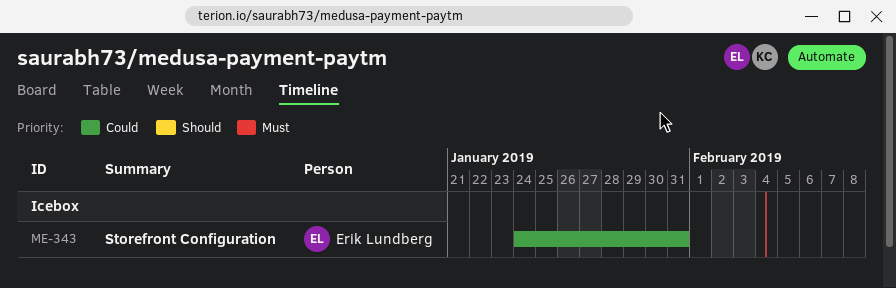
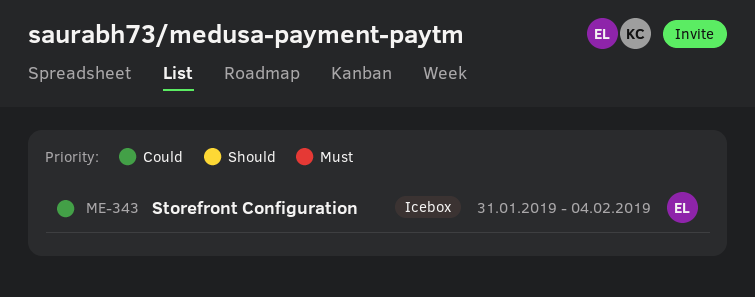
ME-343, start: Jan 24 -> Jan 31
ME-343, due: Jan 31 -> Feb 4

